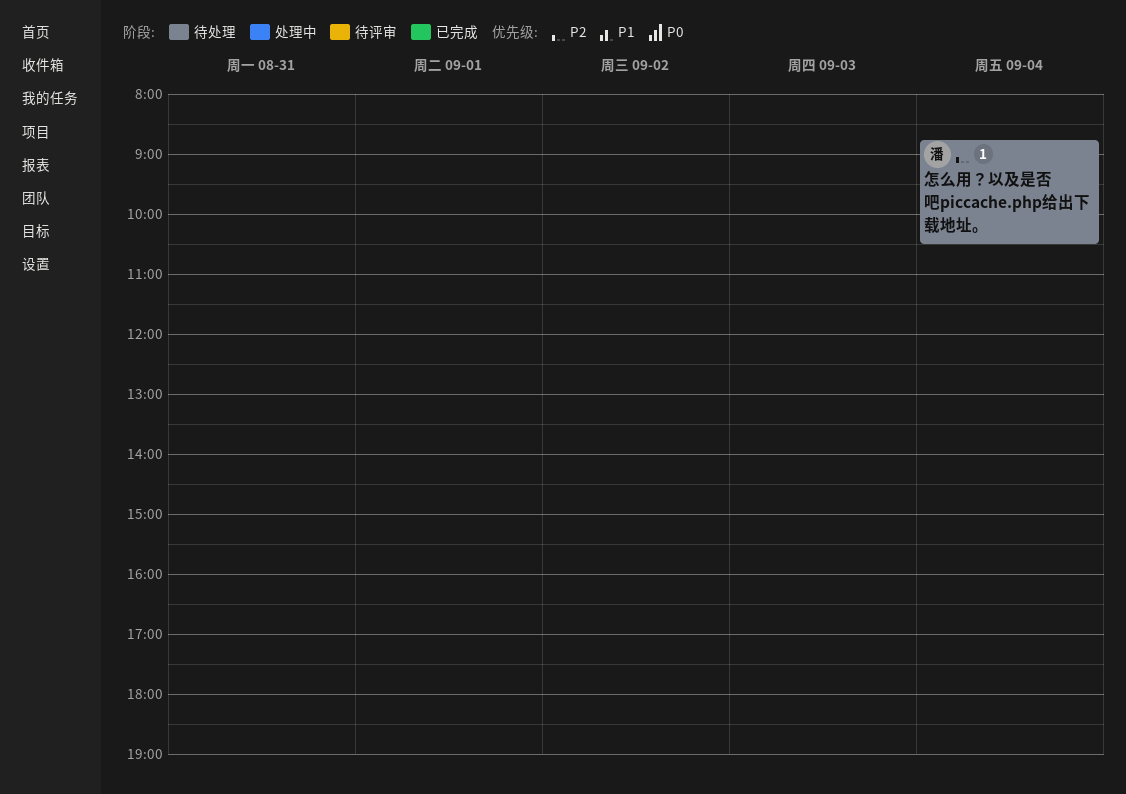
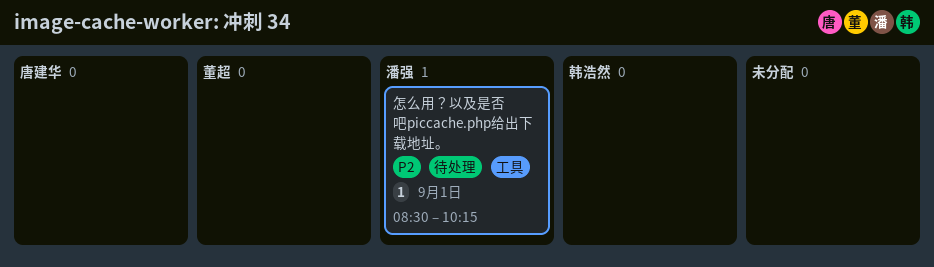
怎么用？以及是否吧piccache.php给出下载地址。, day: Sep 4 -> Sep 1
怎么用？以及是否吧piccache.php给出下载地址。, begins: 08:45 -> 08:30
怎么用？以及是否吧piccache.php给出下载地址。, ends: 10:30 -> 10:15

